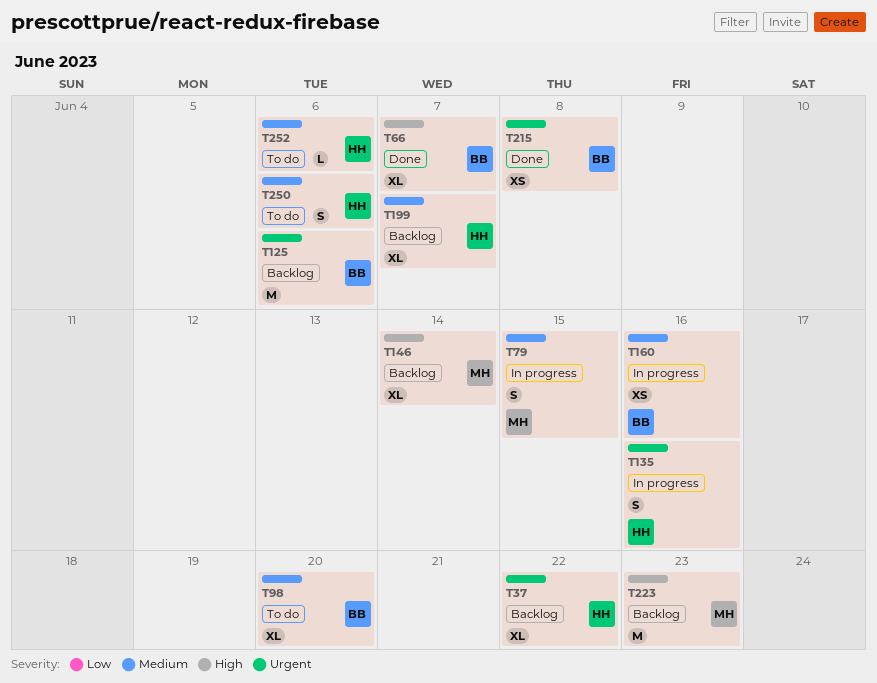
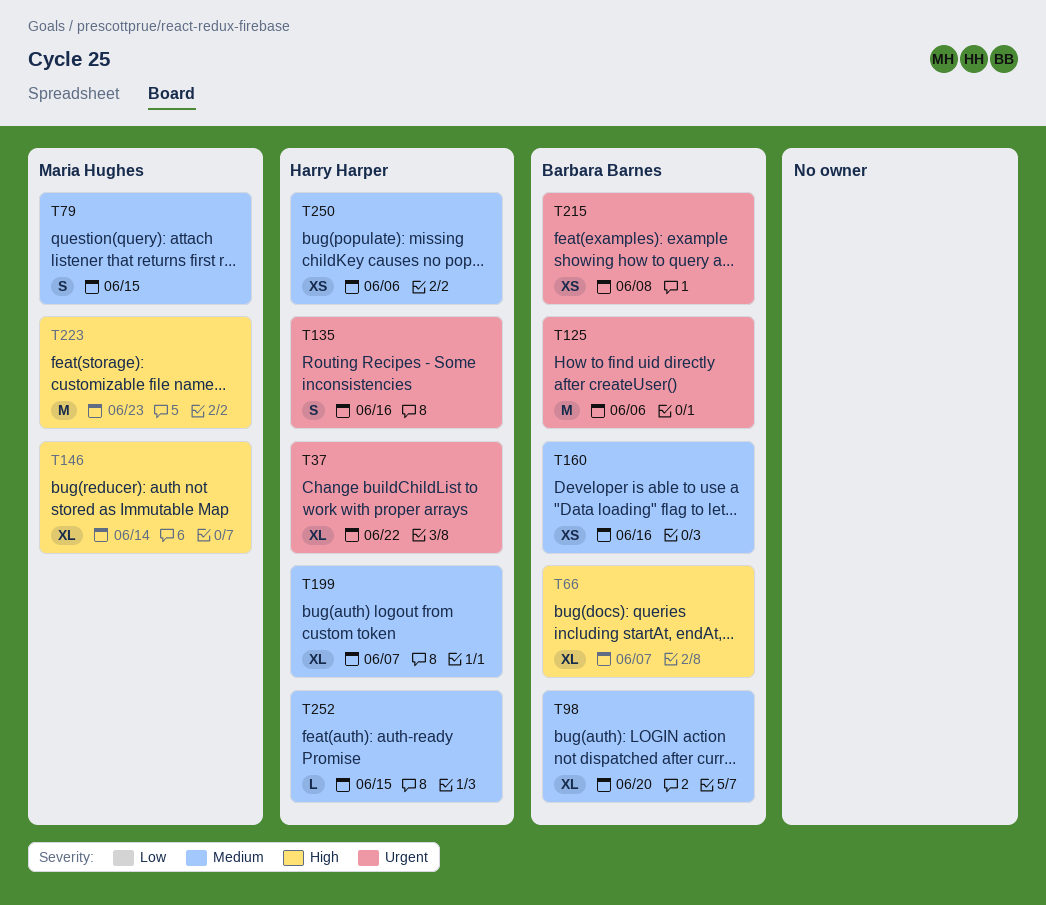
T250, estimate: S -> XS
T252, due: Jun 6 -> Jun 15

